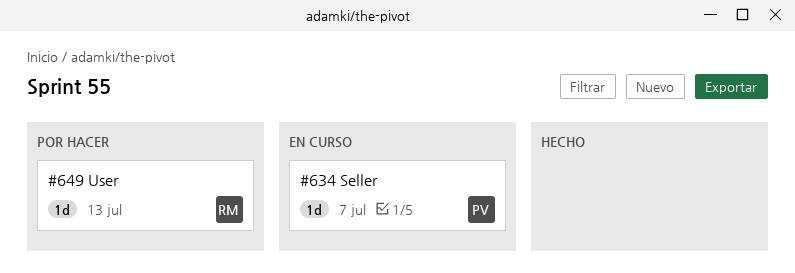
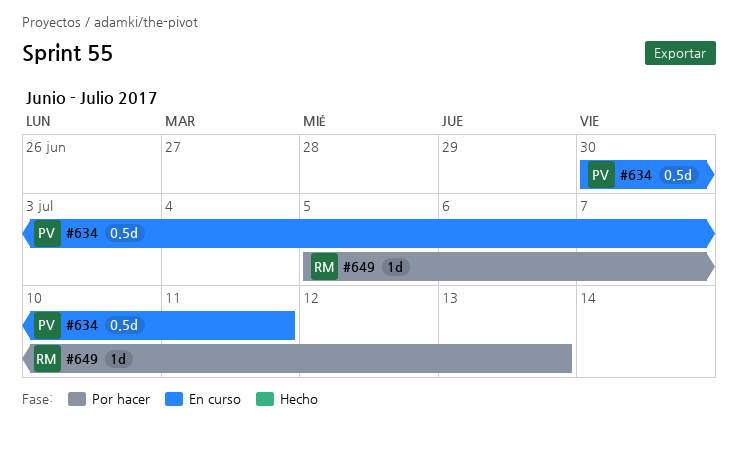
#634, estimate: 1d -> 0.5d
#634, due: Jul 7 -> Jul 11

